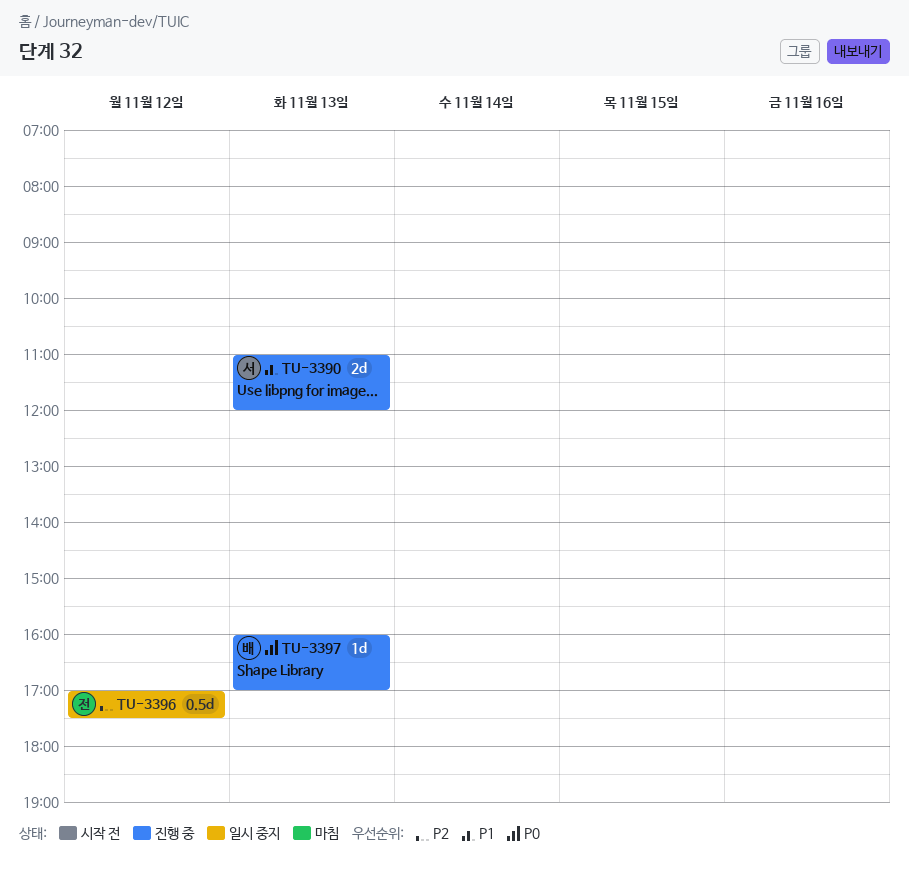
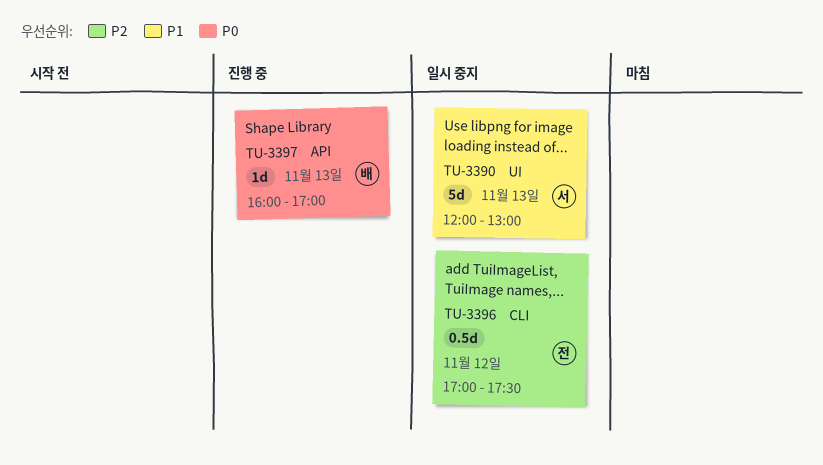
TU-3390, status: 진행 중 -> 일시 중지
TU-3390, estimate: 2d -> 5d
TU-3390, begins: 11:00 -> 12:00
TU-3390, ends: 12:00 -> 13:00

